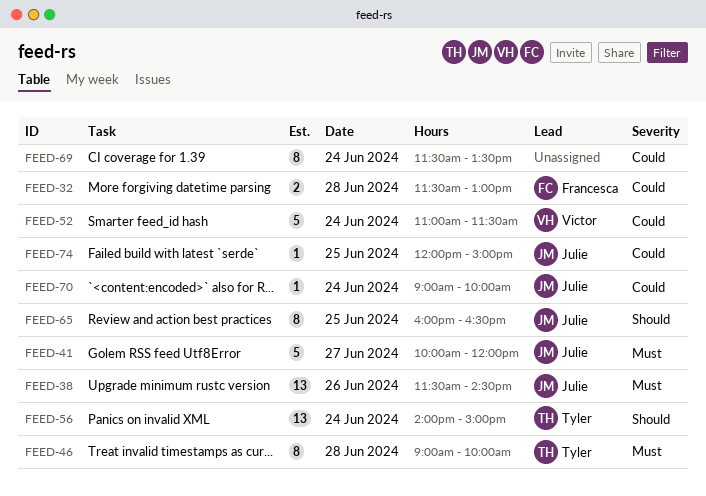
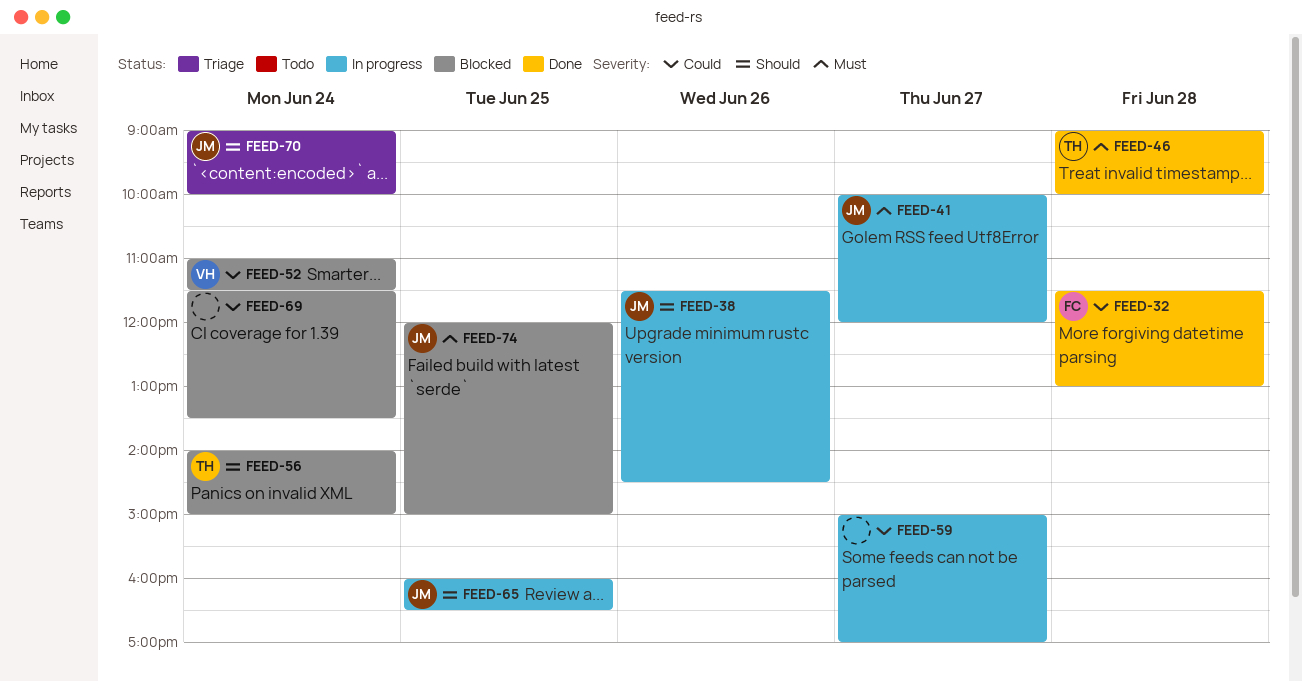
FEED-38, priority: Must -> Should
FEED-59: none -> present
FEED-70, priority: Could -> Should
FEED-74, priority: Could -> Must

